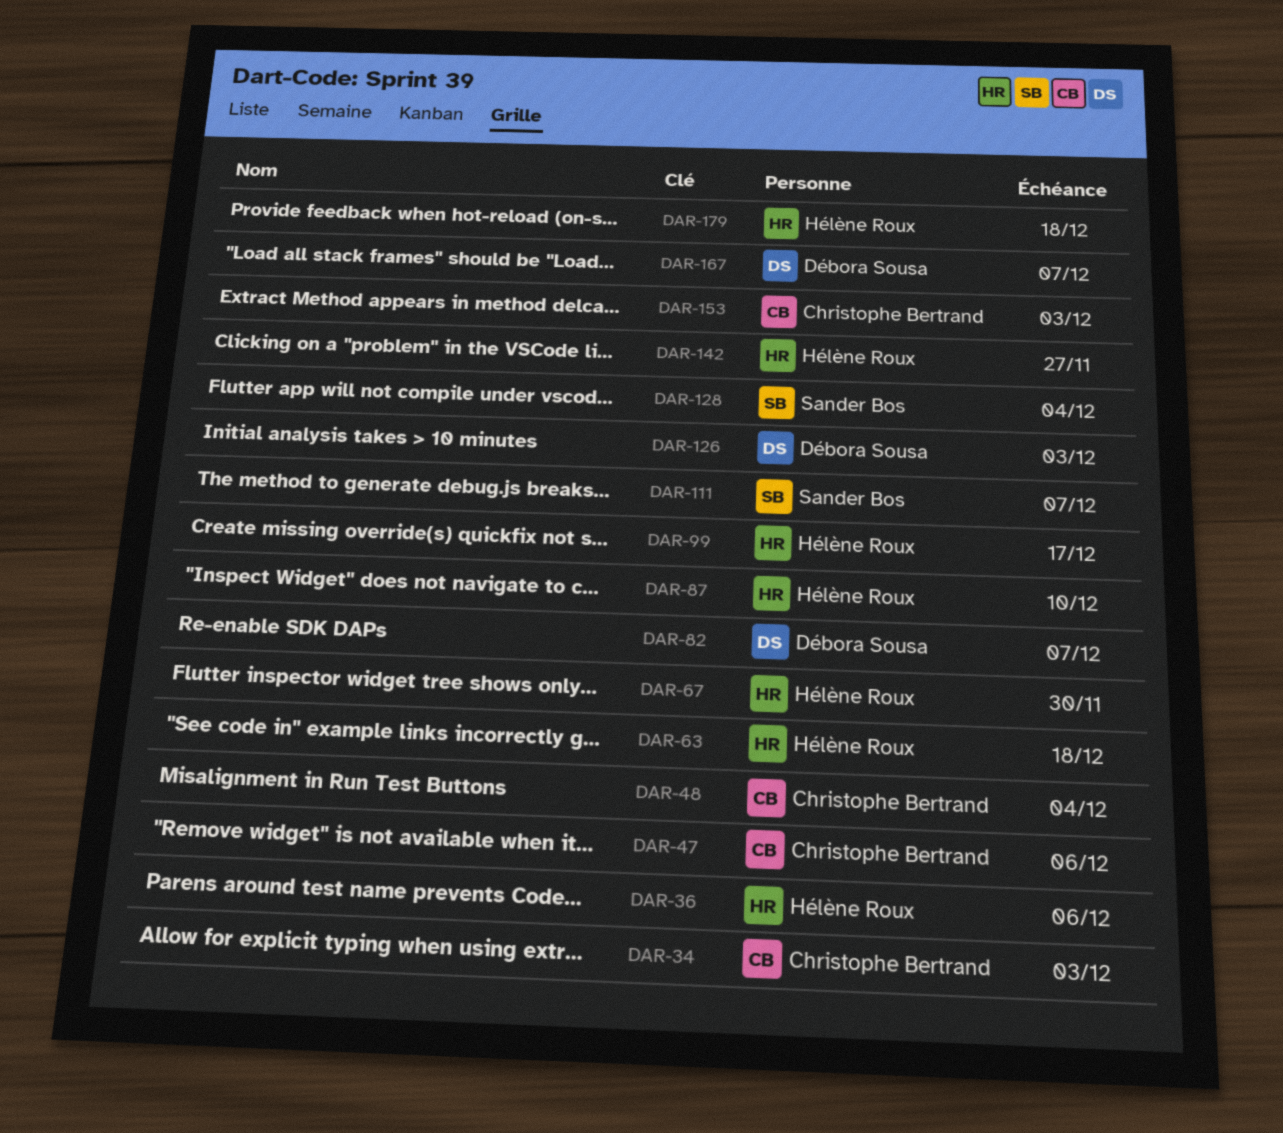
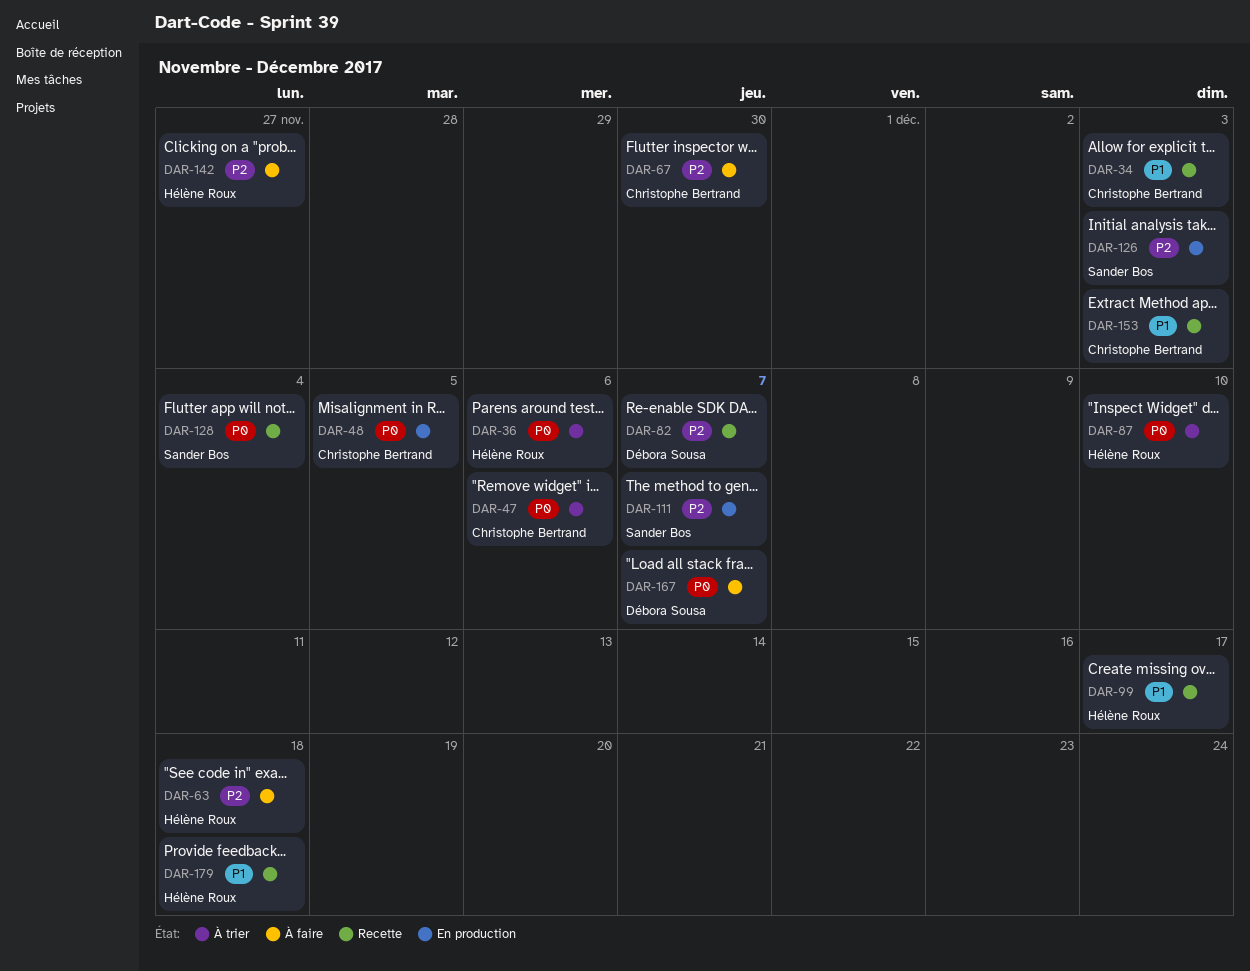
DAR-48, due: Dec 4 -> Dec 5
DAR-67, owner: Hélène Roux -> Christophe Bertrand
DAR-126, owner: Débora Sousa -> Sander Bos

